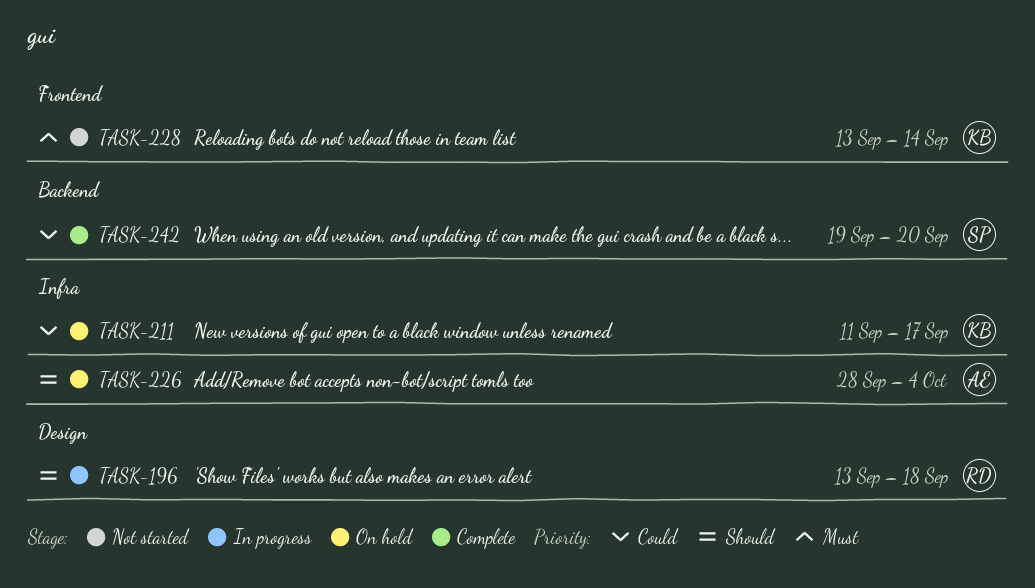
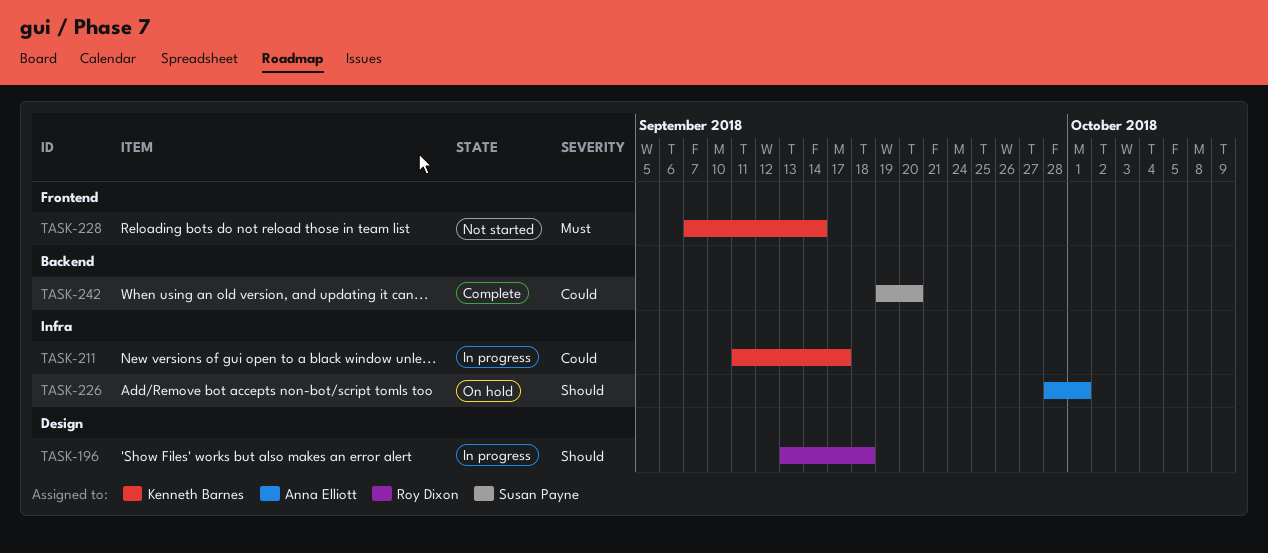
TASK-211, status: On hold -> In progress
TASK-226, due: Oct 4 -> Oct 1
TASK-228, start: Sep 13 -> Sep 7

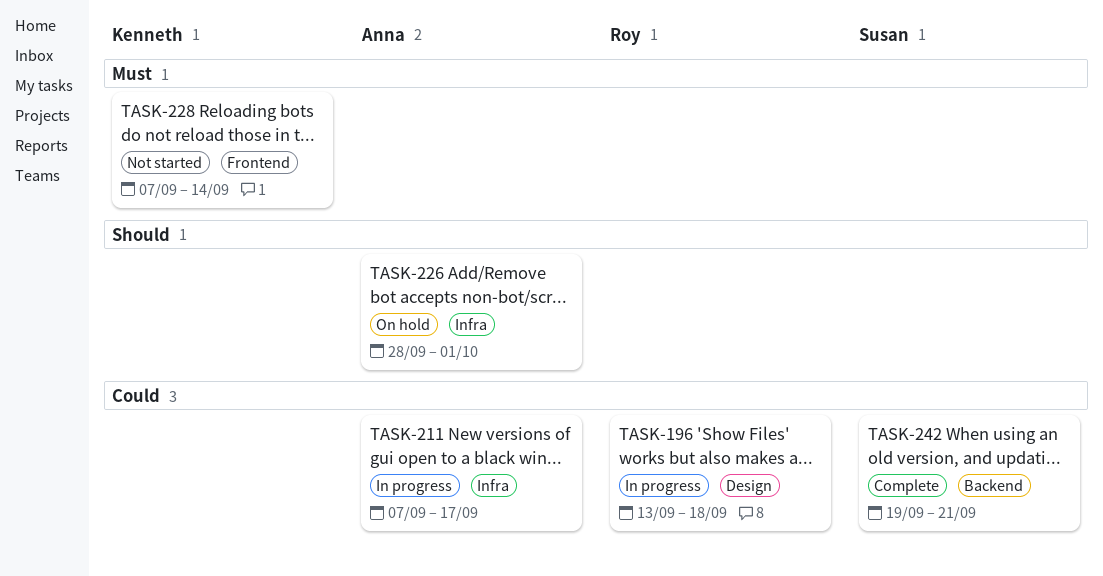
TASK-196, priority: Should -> Could
TASK-211, owner: Kenneth Barnes -> Anna Elliott
TASK-211, start: Sep 11 -> Sep 7
TASK-242, due: Sep 20 -> Sep 21

